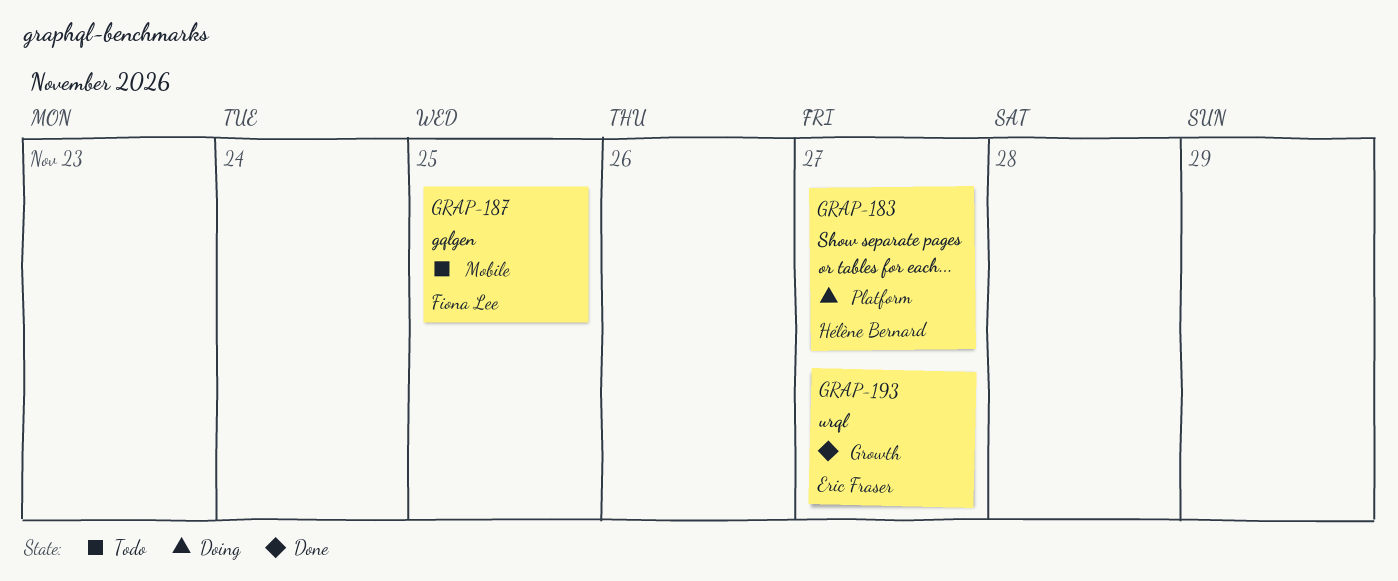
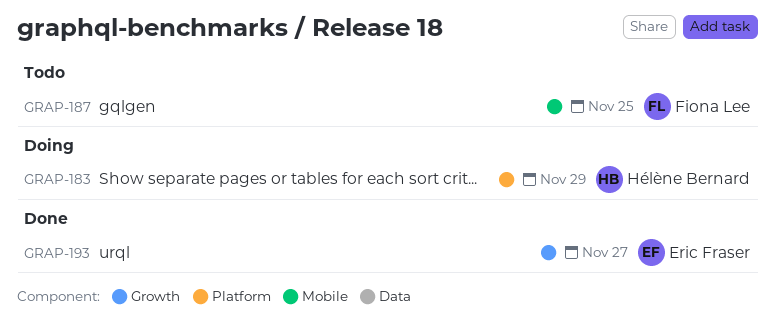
GRAP-183, due: Nov 27 -> Nov 29

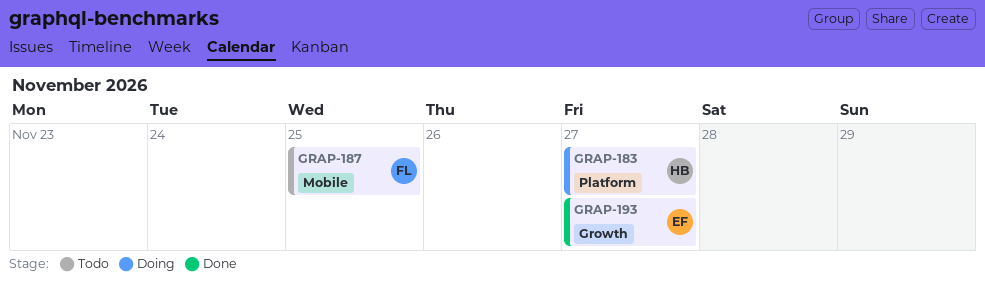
GRAP-183, due: Nov 29 -> Nov 27

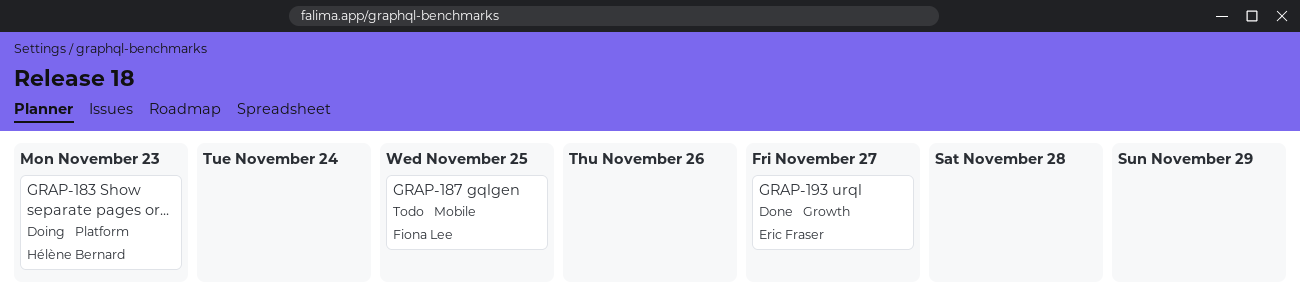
GRAP-183, due: Nov 27 -> Nov 23

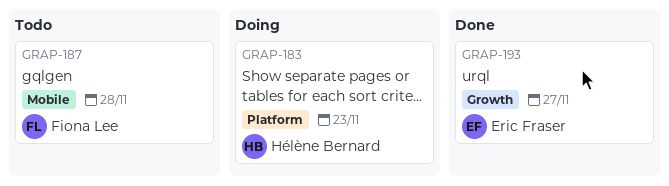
GRAP-187, due: Nov 25 -> Nov 28

